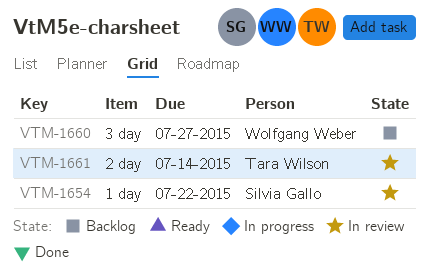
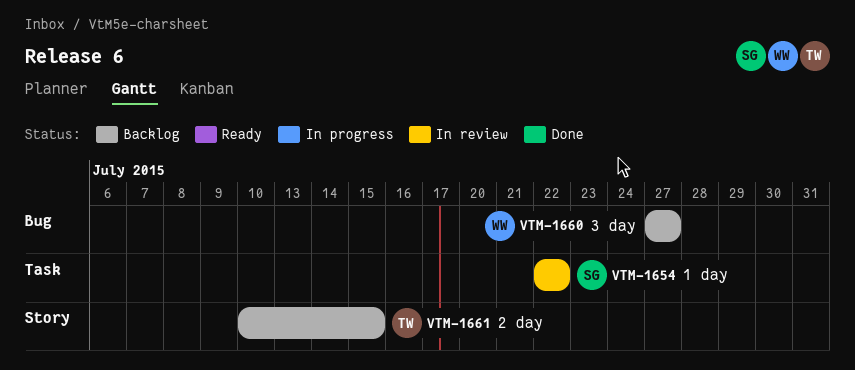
VTM-1661, status: In review -> Backlog
VTM-1661, due: Jul 14 -> Jul 15

